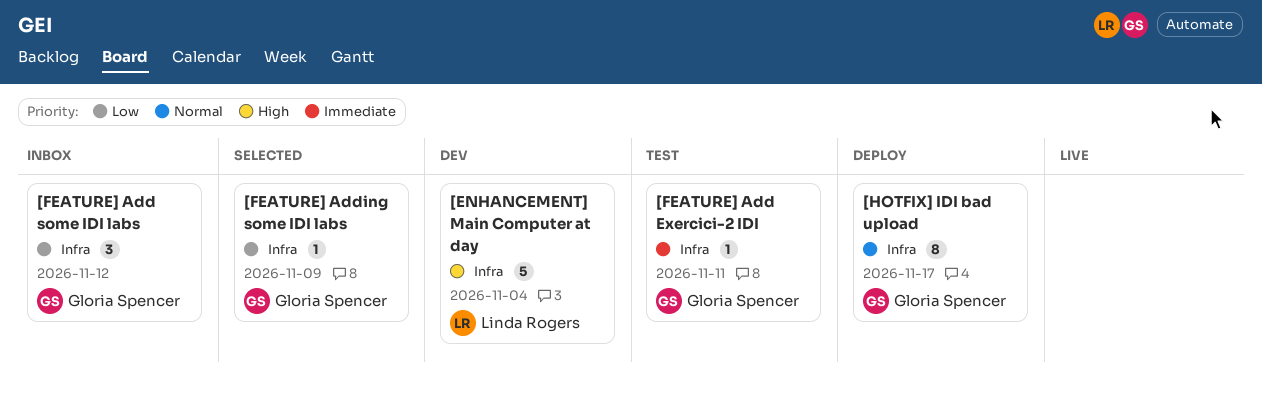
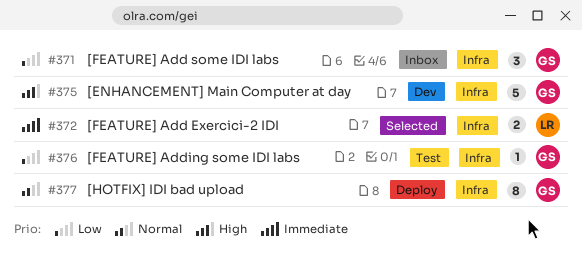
[ENHANCEMENT] Main Computer at day, owner: Linda Rogers -> Gloria Spencer
[FEATURE] Add Exercici-2 IDI, status: Test -> Selected
[FEATURE] Add Exercici-2 IDI, owner: Gloria Spencer -> Linda Rogers
[FEATURE] Add Exercici-2 IDI, estimate: 1 -> 2
[FEATURE] Adding some IDI labs, status: Selected -> Test

